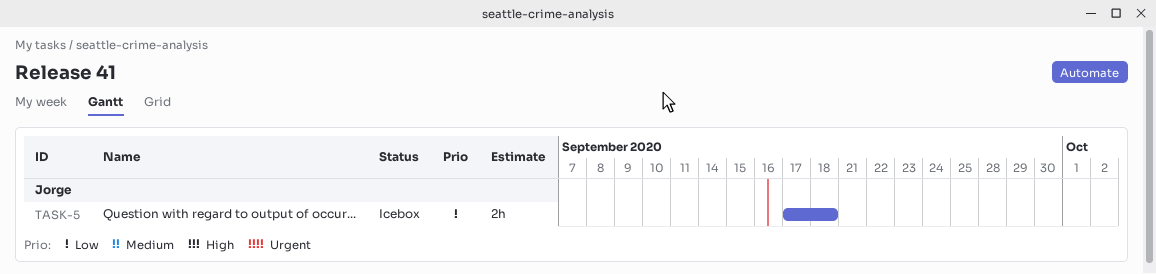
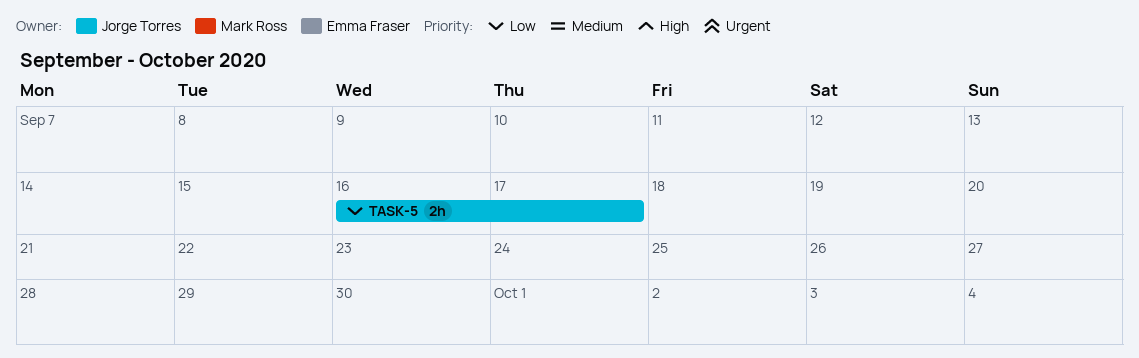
TASK-5, start: Sep 17 -> Sep 16
TASK-5, due: Sep 18 -> Sep 17

